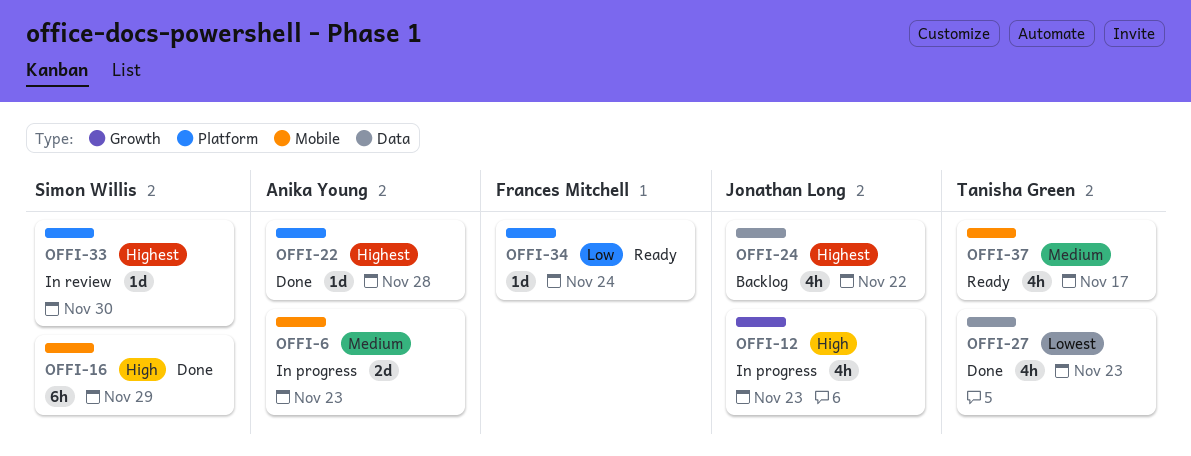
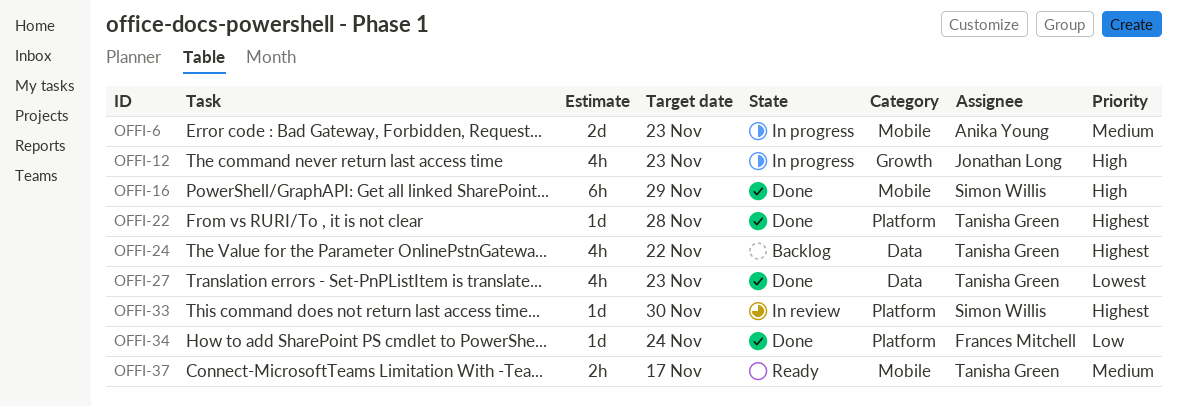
OFFI-22, owner: Anika Young -> Tanisha Green
OFFI-24, owner: Jonathan Long -> Tanisha Green
OFFI-34, status: Ready -> Done
OFFI-37, estimate: 4h -> 2h

